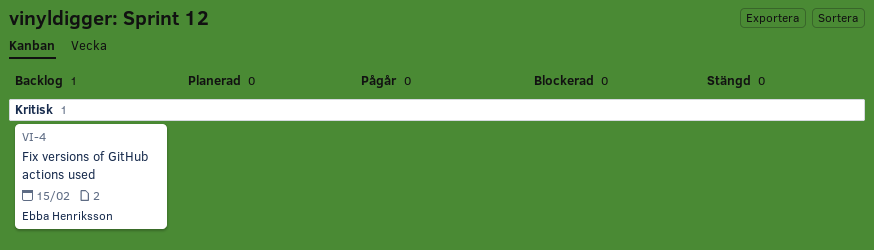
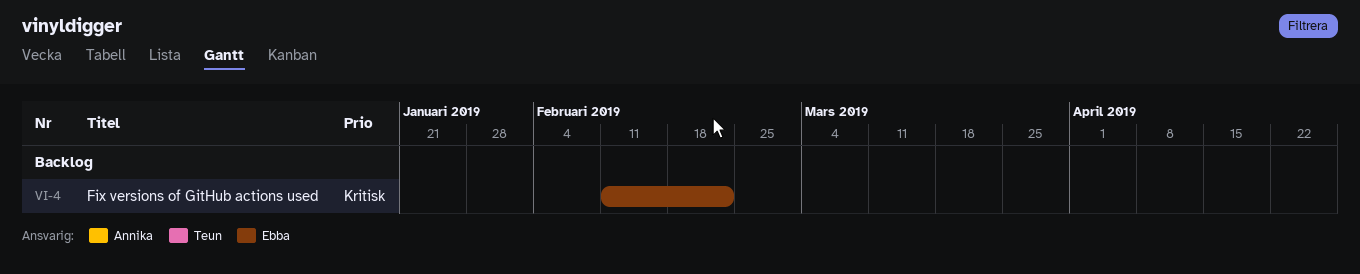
VI-4, due: Feb 15 -> Feb 22

